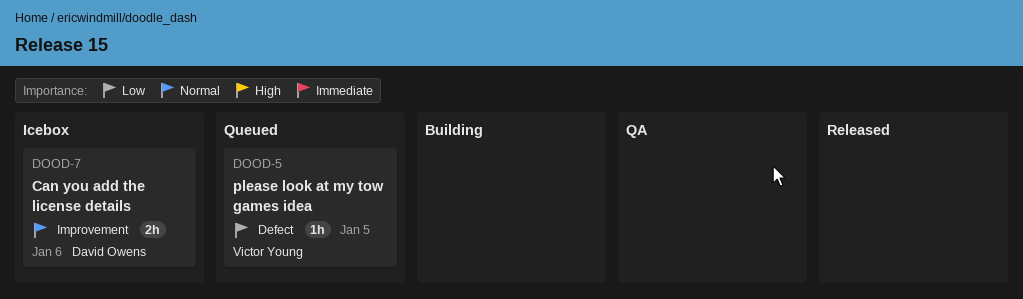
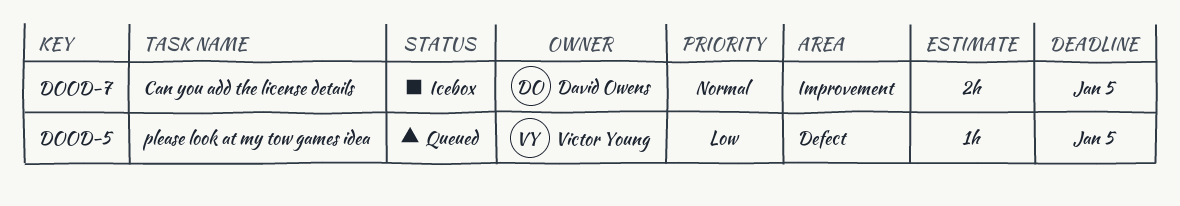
DOOD-7, due: Jan 6 -> Jan 5

